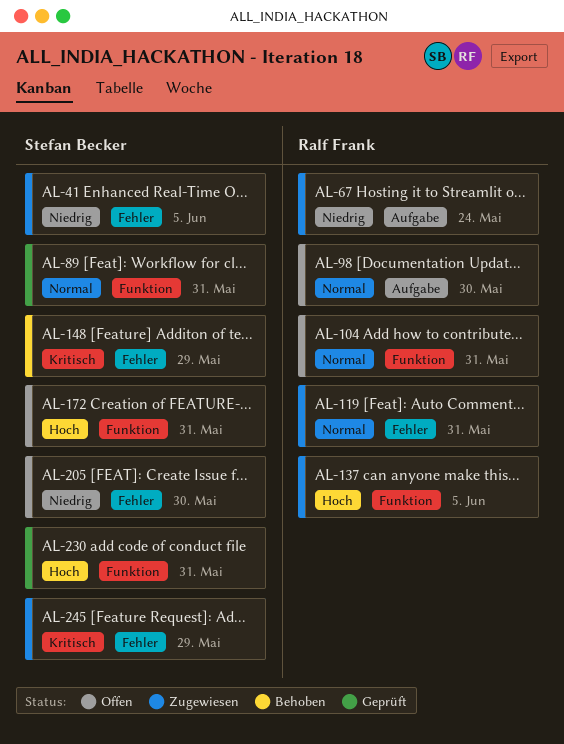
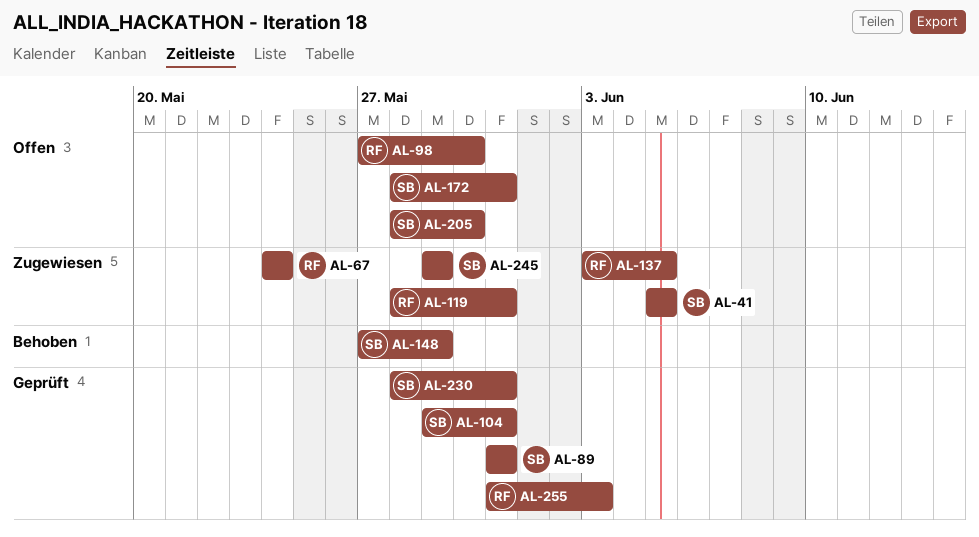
AL-104, status: Offen -> Geprüft
AL-104, owner: Ralf Frank -> Stefan Becker
AL-255: none -> present

